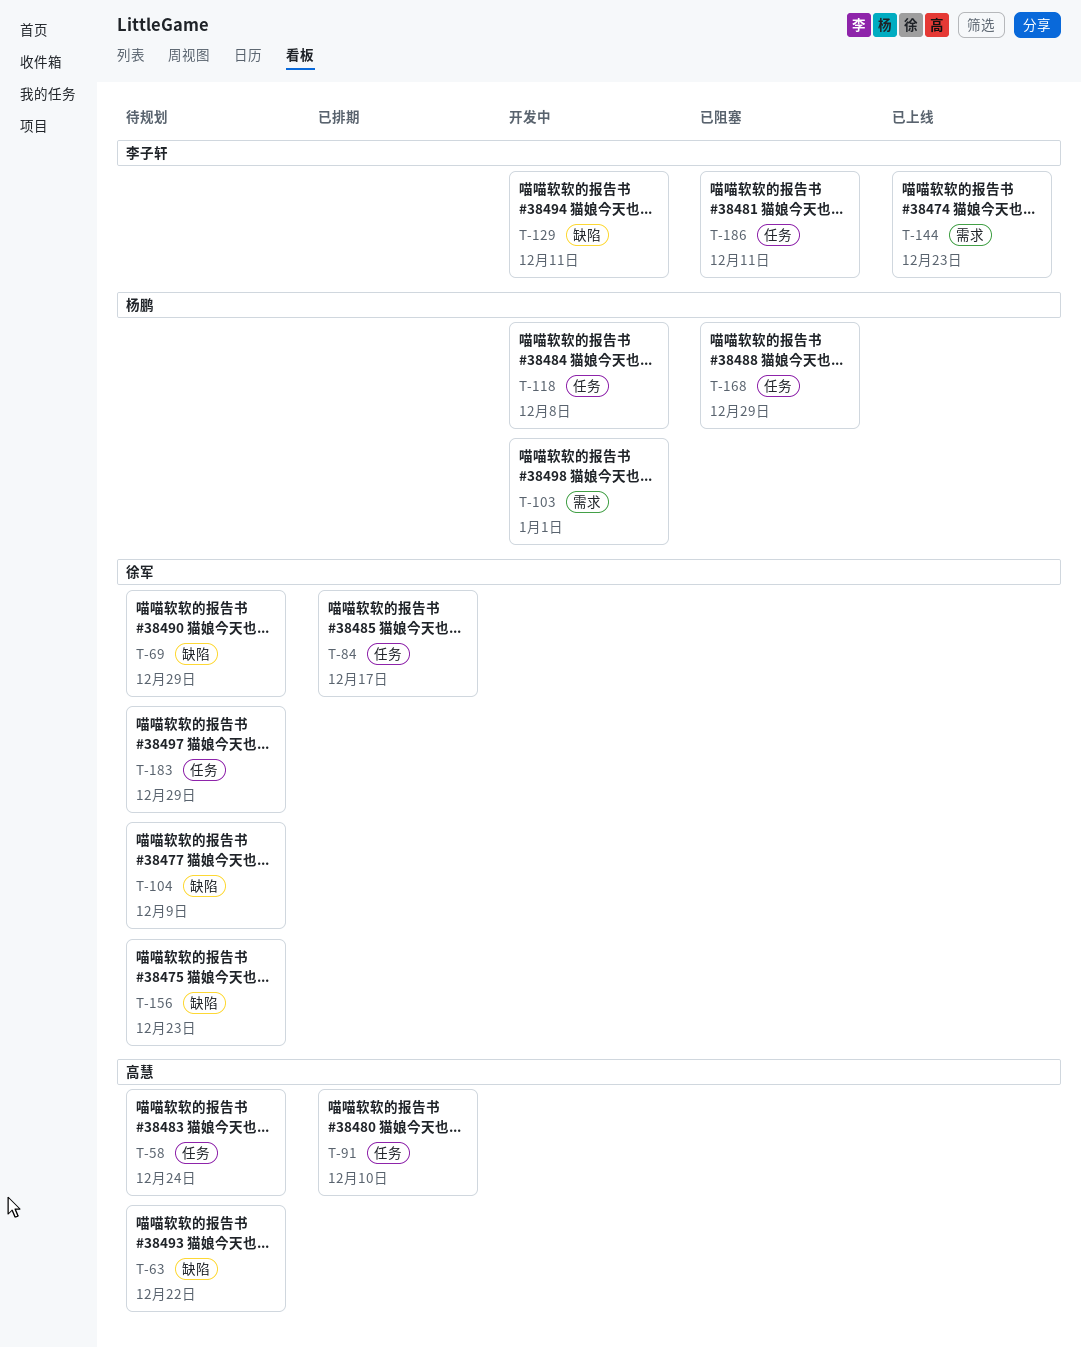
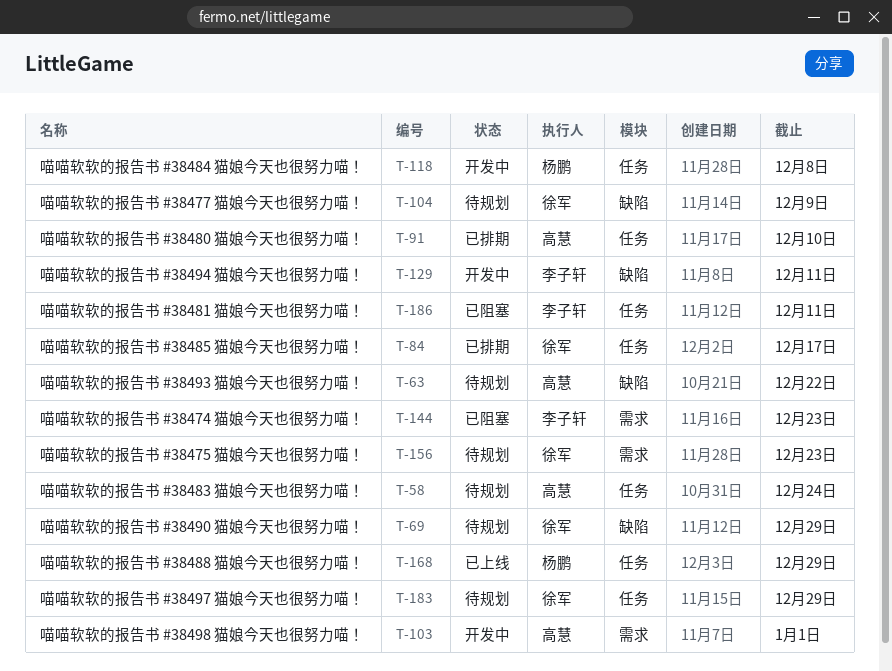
T-103, owner: 杨鹏 -> 高慧
T-144, status: 已上线 -> 已阻塞
T-156, label: 缺陷 -> 需求
T-168, status: 已阻塞 -> 已上线

